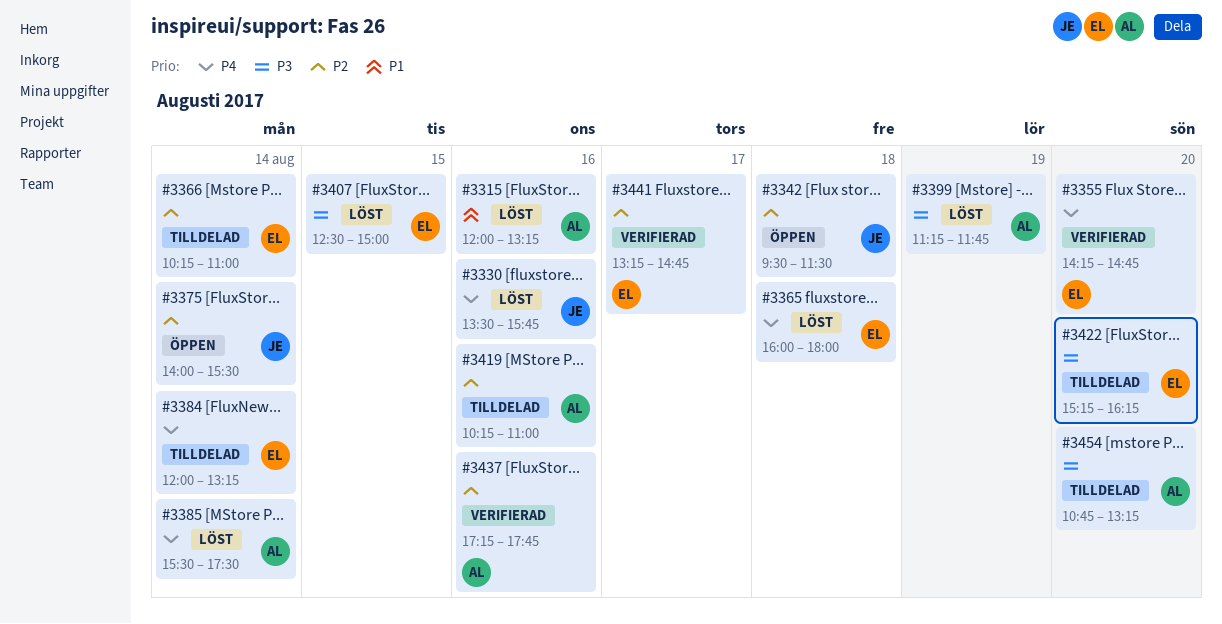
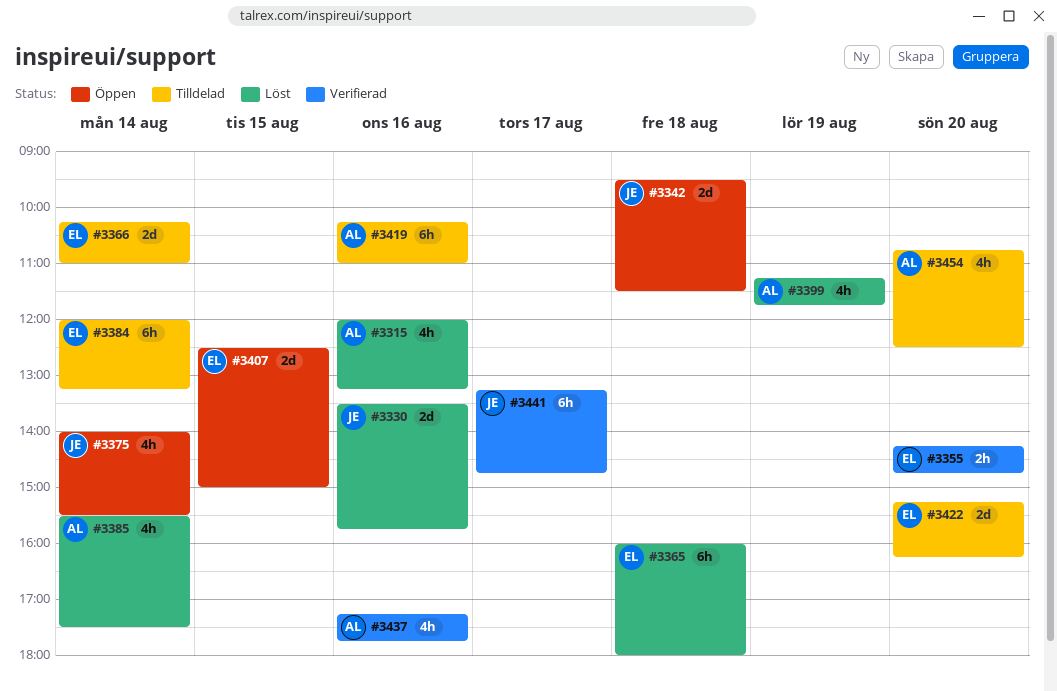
#3407, status: Löst -> Öppen
#3441, owner: EL -> JE
#3454, ends: 13:15 -> 12:30

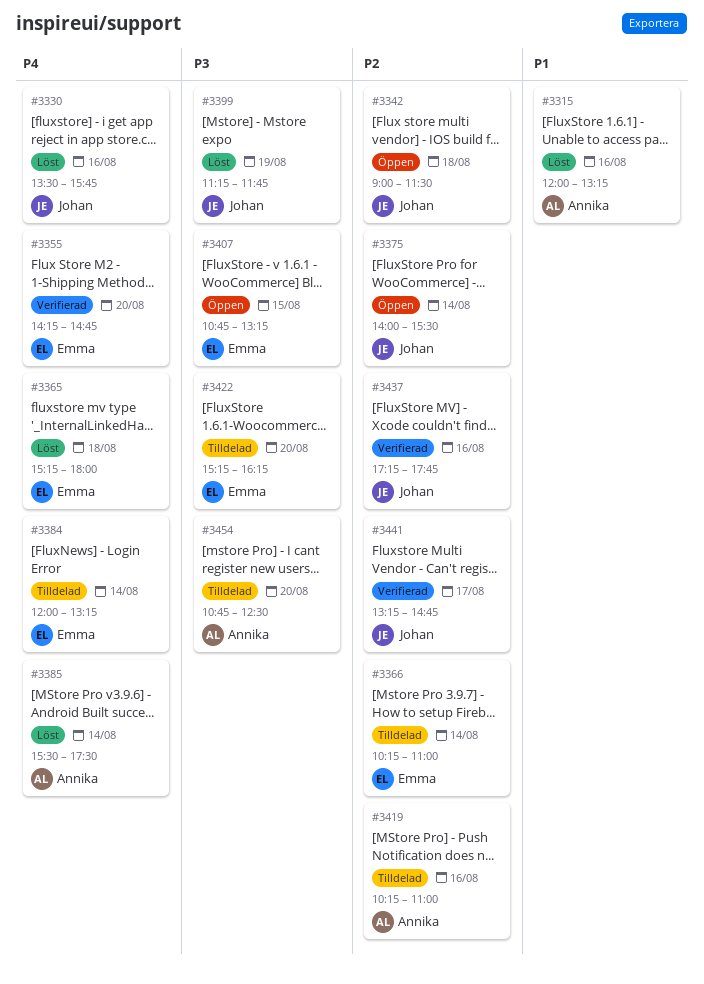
#3342, begins: 09:30 -> 09:00
#3365, begins: 16:00 -> 15:15
#3399, owner: Annika -> Johan
#3407, begins: 12:30 -> 10:45
#3407, ends: 15:00 -> 13:15
#3437, owner: Annika -> Johan

